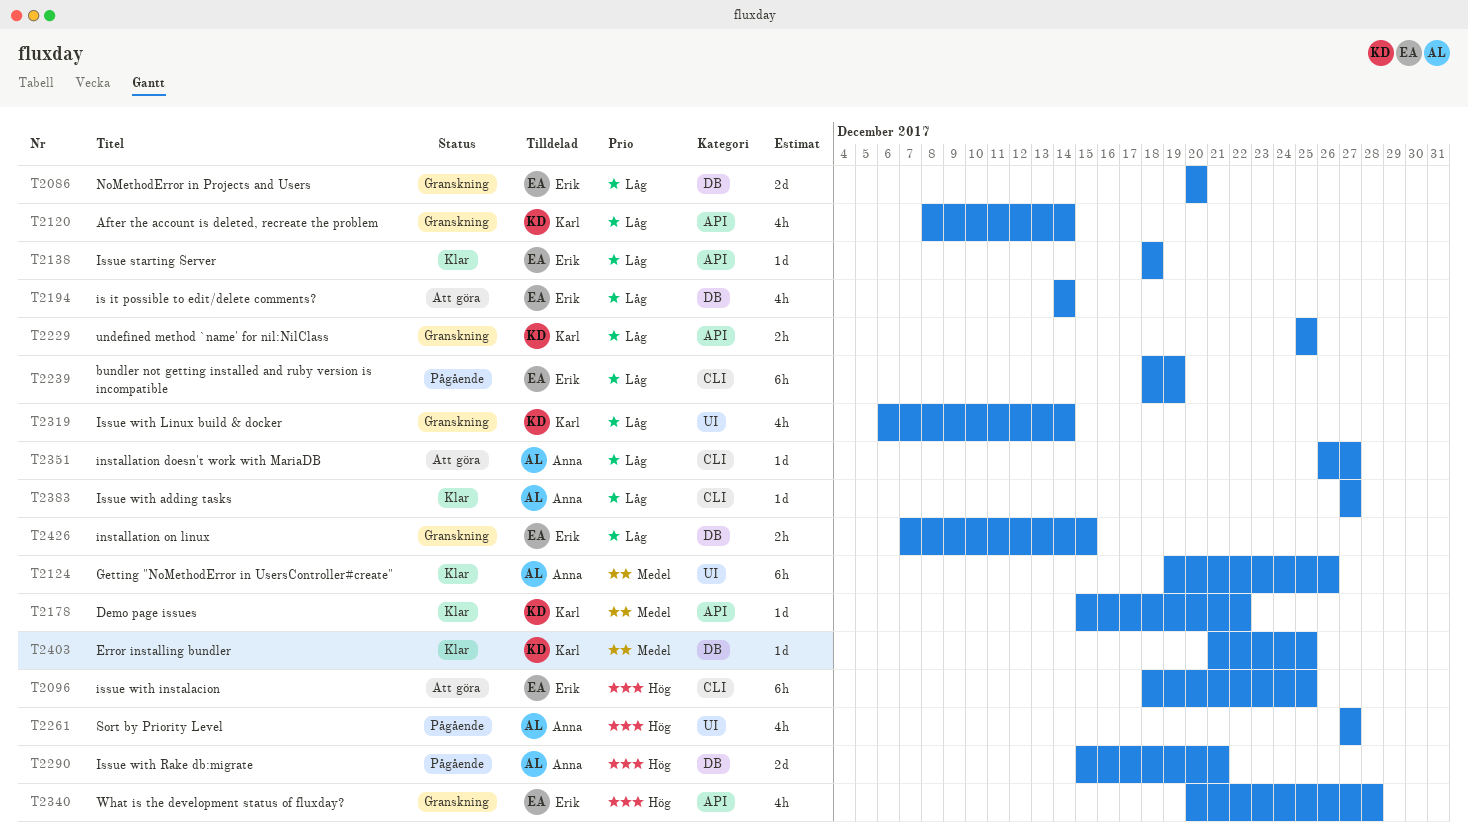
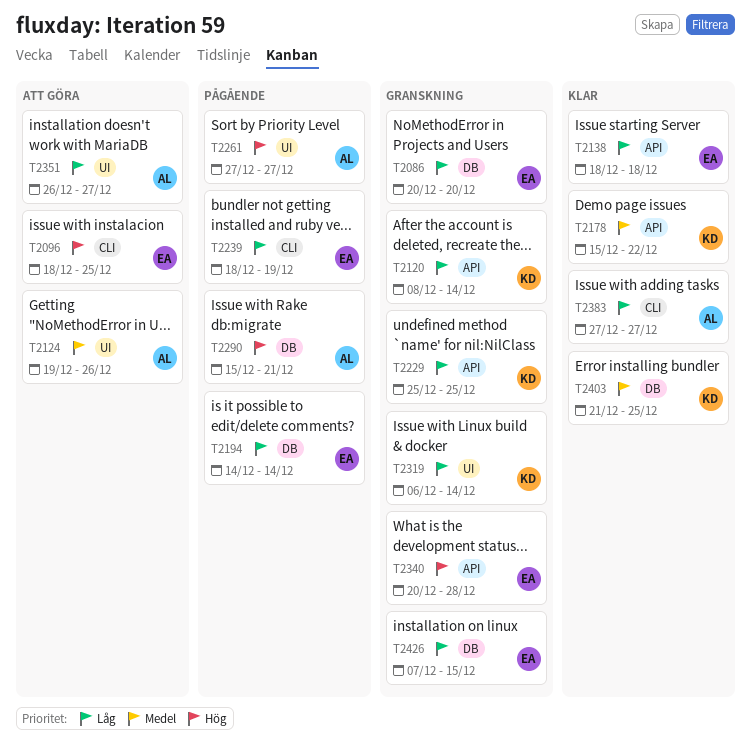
T2124, status: Klar -> Att göra
T2194, status: Att göra -> Pågående
T2351, label: CLI -> UI

